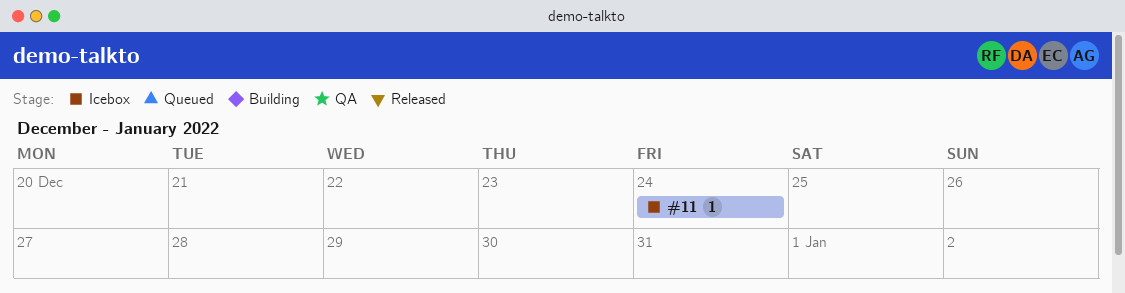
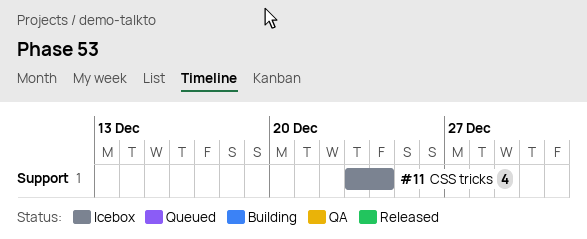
#11, estimate: 1 -> 4
#11, start: Dec 24 -> Dec 23

